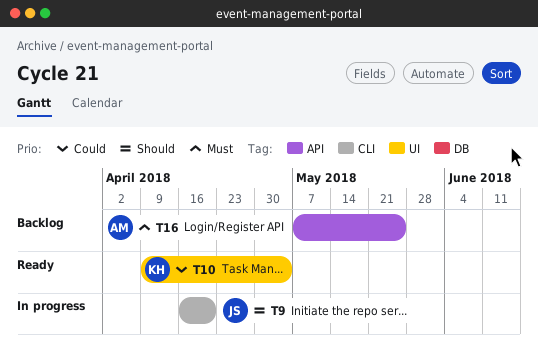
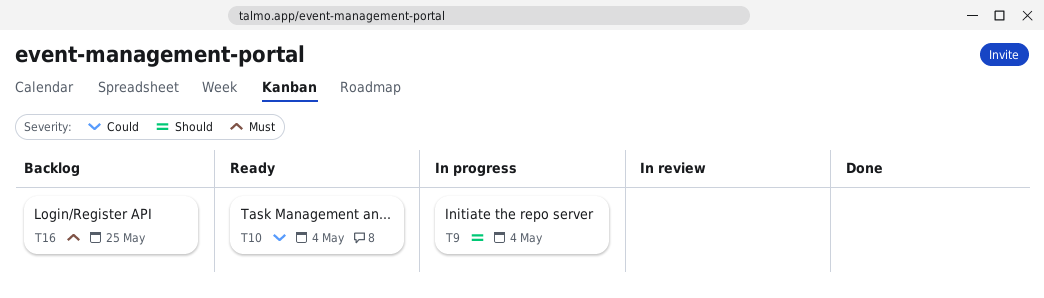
T9, due: Apr 20 -> May 4

